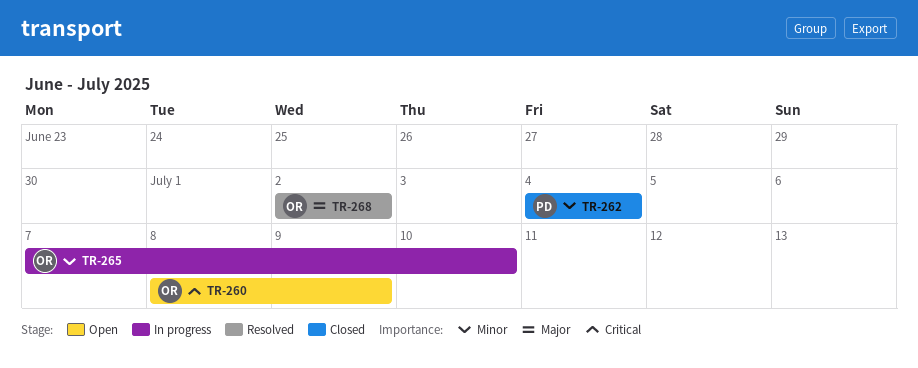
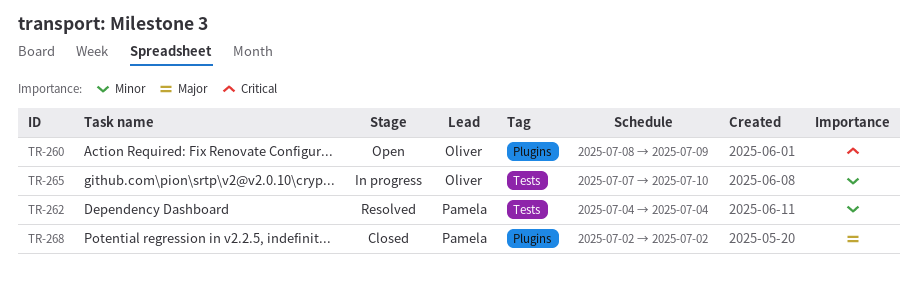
TR-262, status: Closed -> Resolved
TR-268, status: Resolved -> Closed
TR-268, owner: Oliver -> Pamela

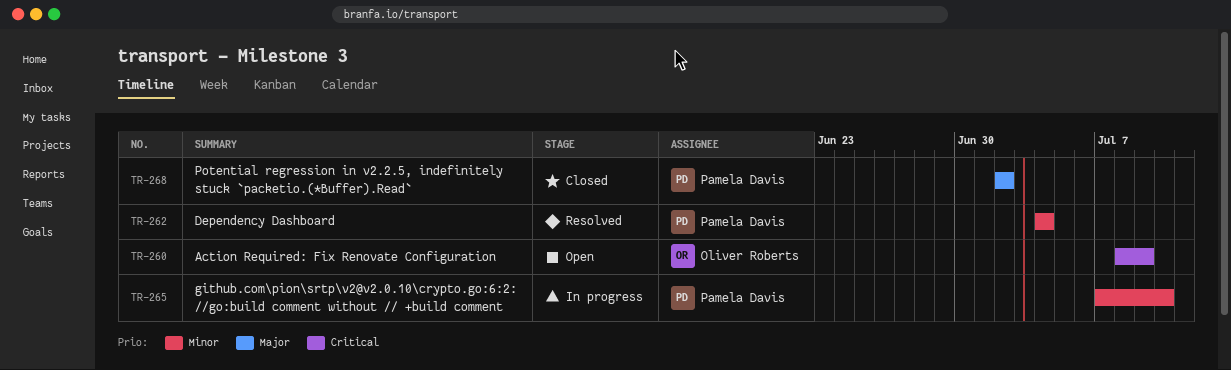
TR-265, owner: Oliver Roberts -> Pamela Davis

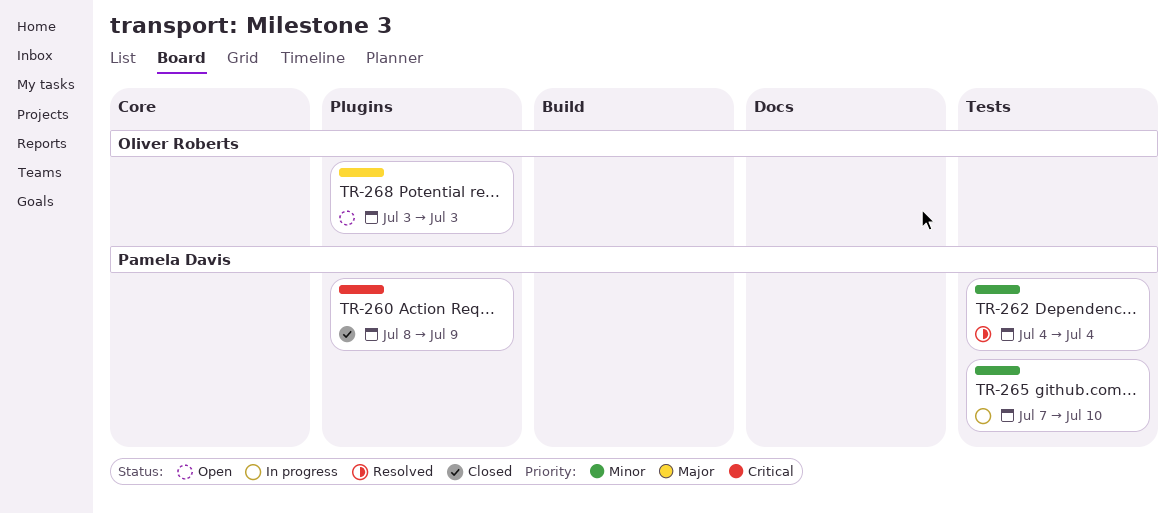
TR-260, status: Open -> Closed
TR-260, owner: Oliver Roberts -> Pamela Davis
TR-268, status: Closed -> Open
TR-268, owner: Pamela Davis -> Oliver Roberts
TR-268, start: Jul 2 -> Jul 3
TR-268, due: Jul 2 -> Jul 3

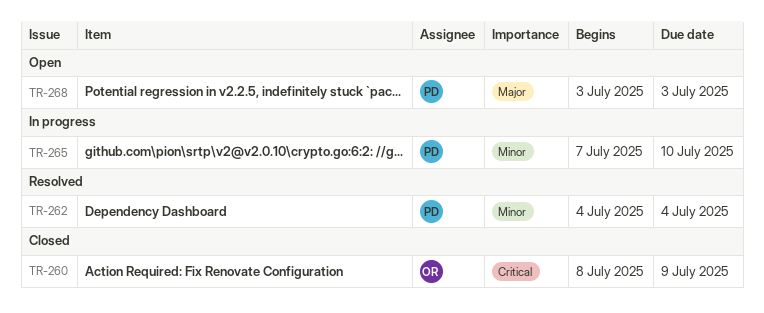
TR-260, owner: Pamela Davis -> Oliver Roberts
TR-268, owner: Oliver Roberts -> Pamela Davis

